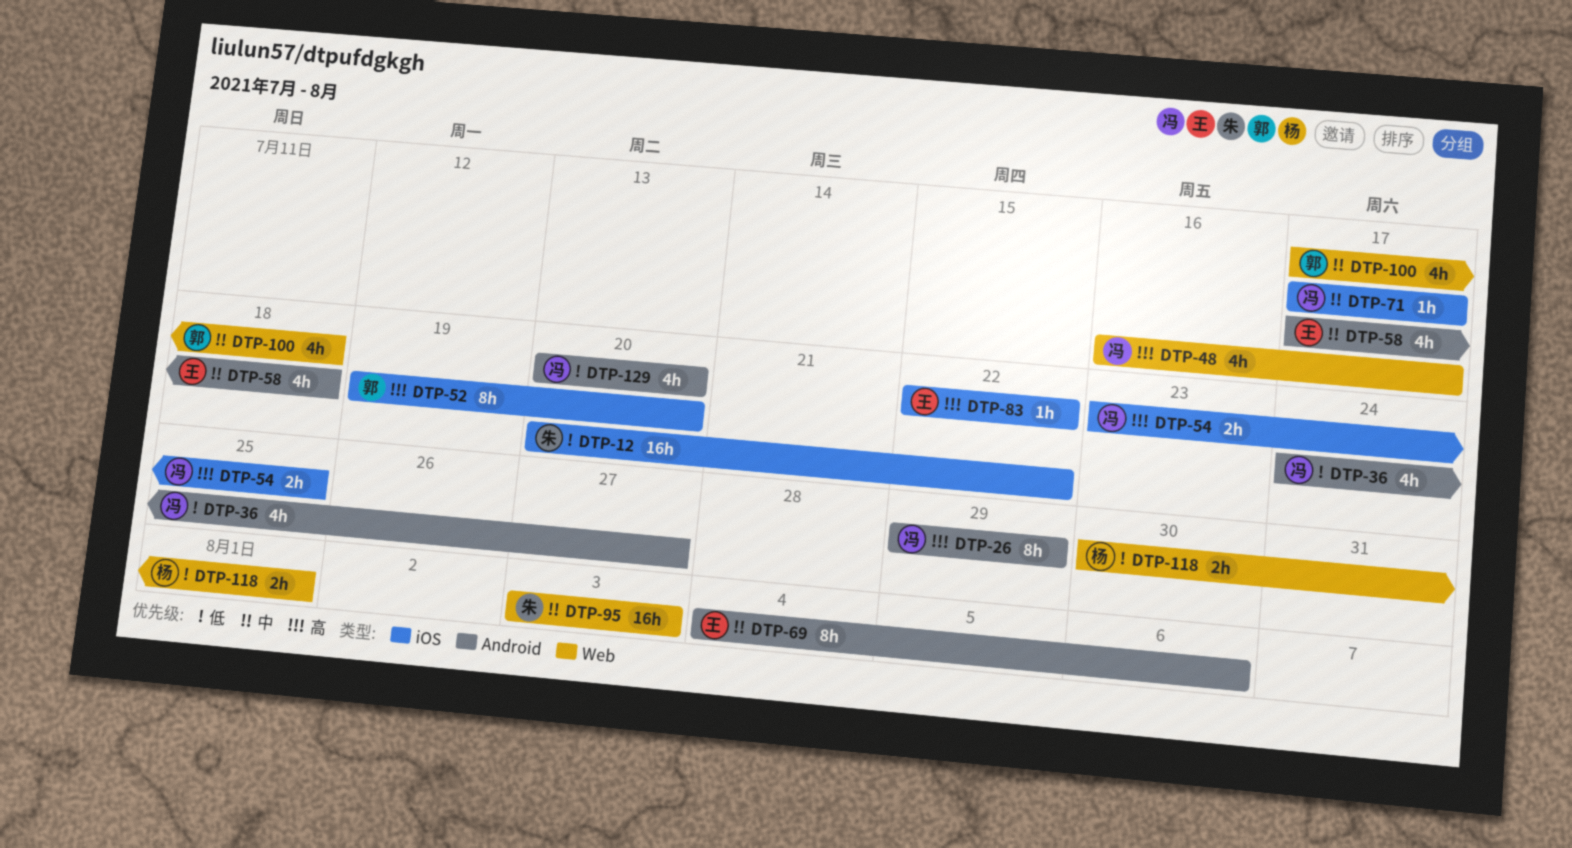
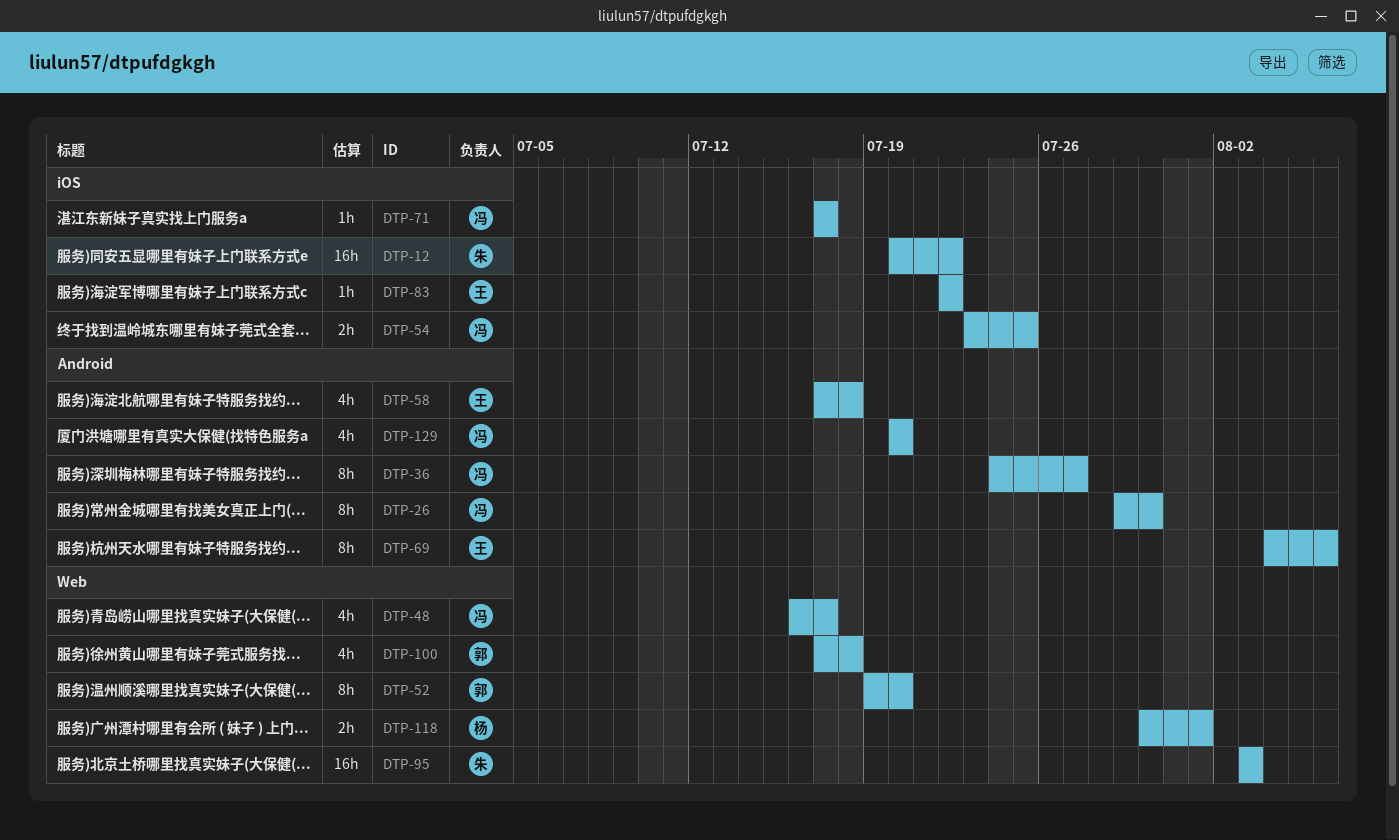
DTP-26, due: Jul 29 -> Jul 30
DTP-36, estimate: 4h -> 8h
DTP-52, label: iOS -> Web

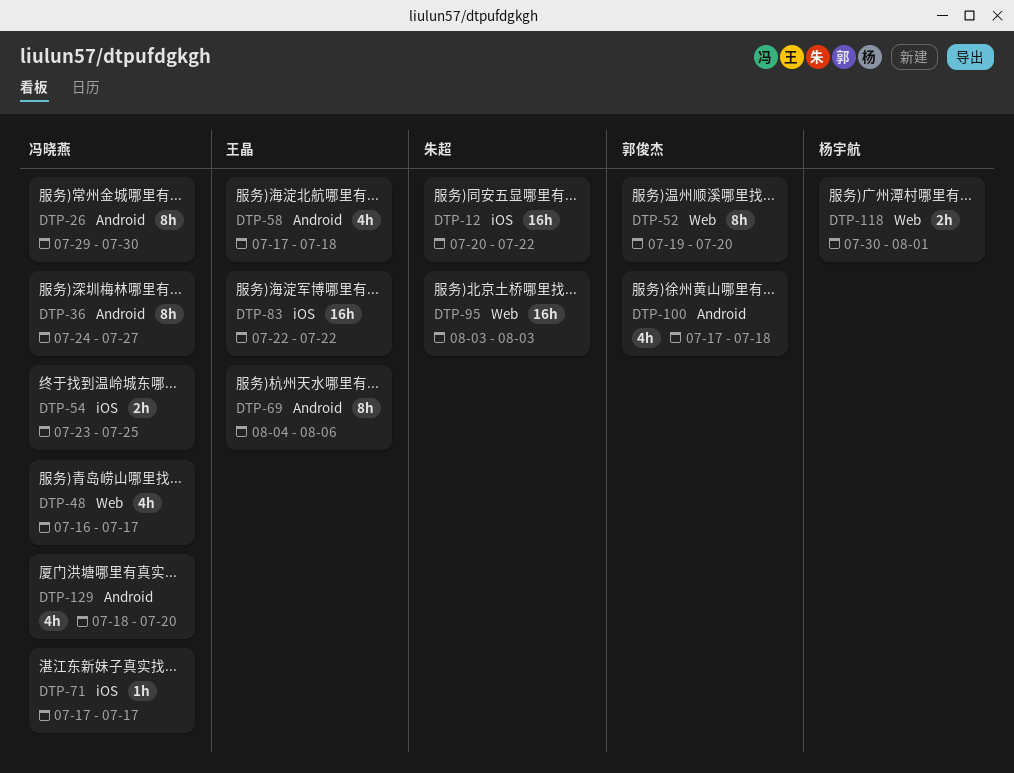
DTP-83, estimate: 1h -> 16h
DTP-100, label: Web -> Android
DTP-129, start: Jul 20 -> Jul 18

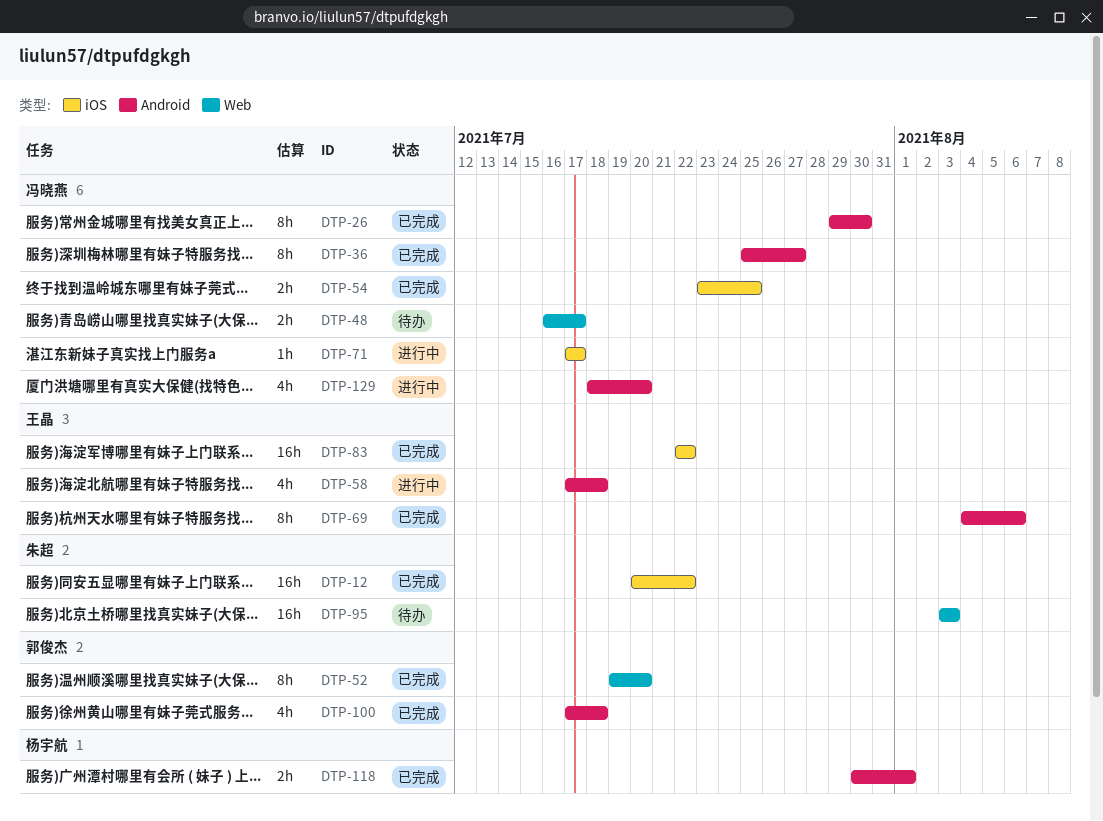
DTP-36, start: Jul 24 -> Jul 25
DTP-48, estimate: 4h -> 2h
DTP-118, label: Web -> Android

